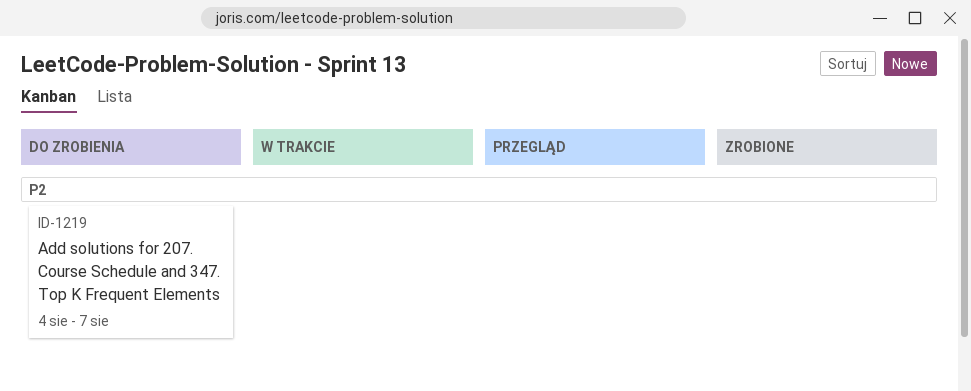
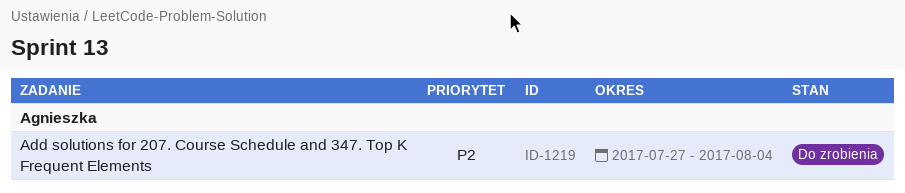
ID-1219, start: Aug 4 -> Jul 27
ID-1219, due: Aug 7 -> Aug 4

